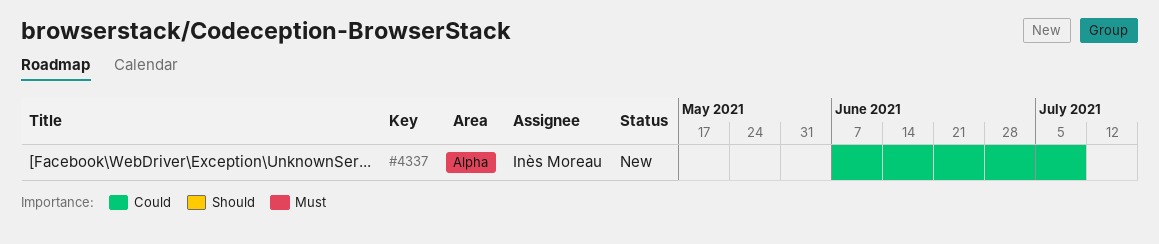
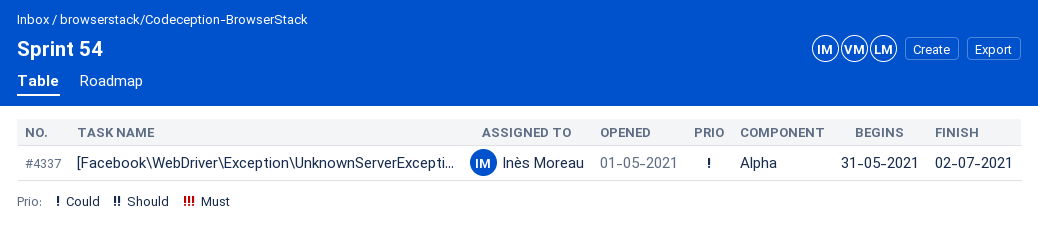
#4337, start: Jun 7 -> May 31
#4337, due: Jul 9 -> Jul 2

